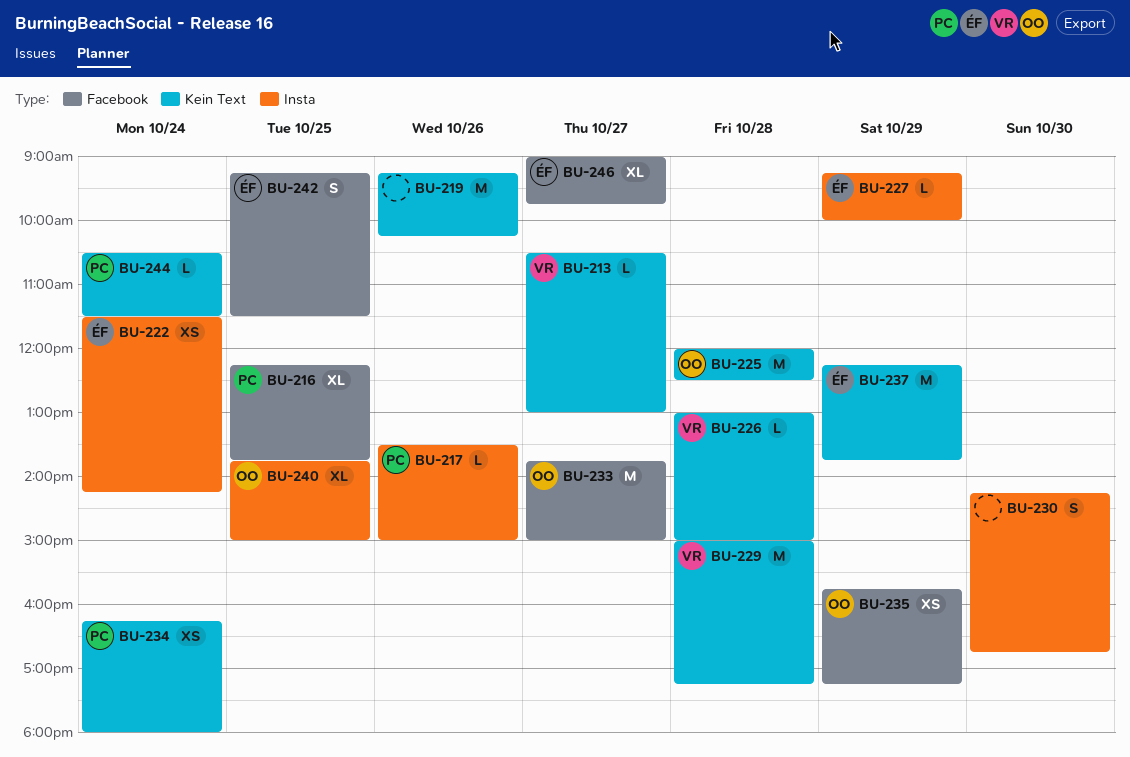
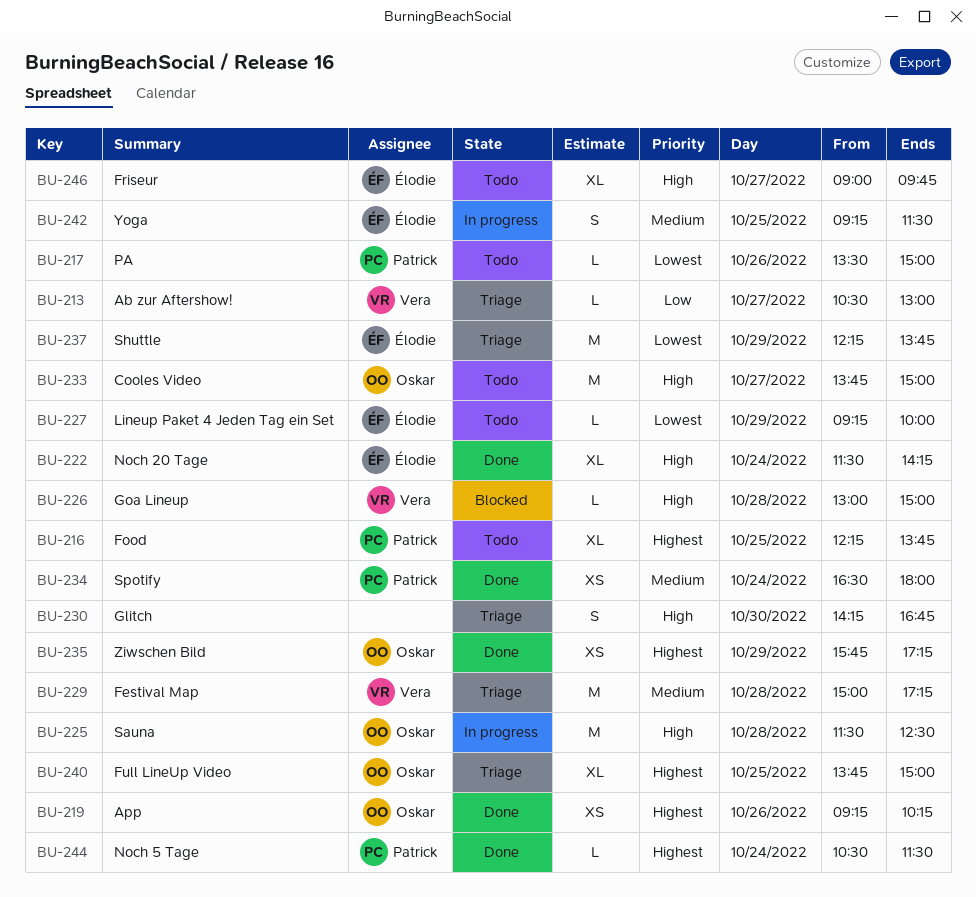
BU-219, owner: none -> Oskar
BU-219, estimate: M -> XS
BU-222, estimate: XS -> XL
BU-225, begins: 12:00 -> 11:30
BU-234, begins: 16:15 -> 16:30

